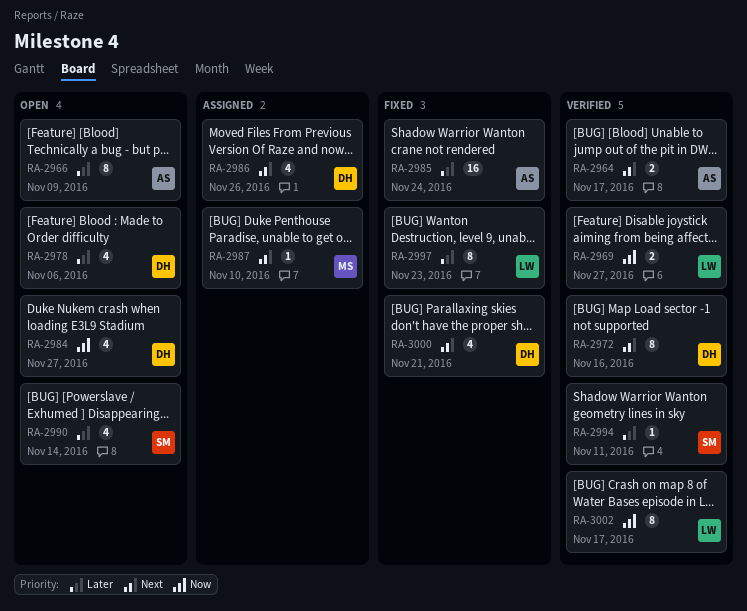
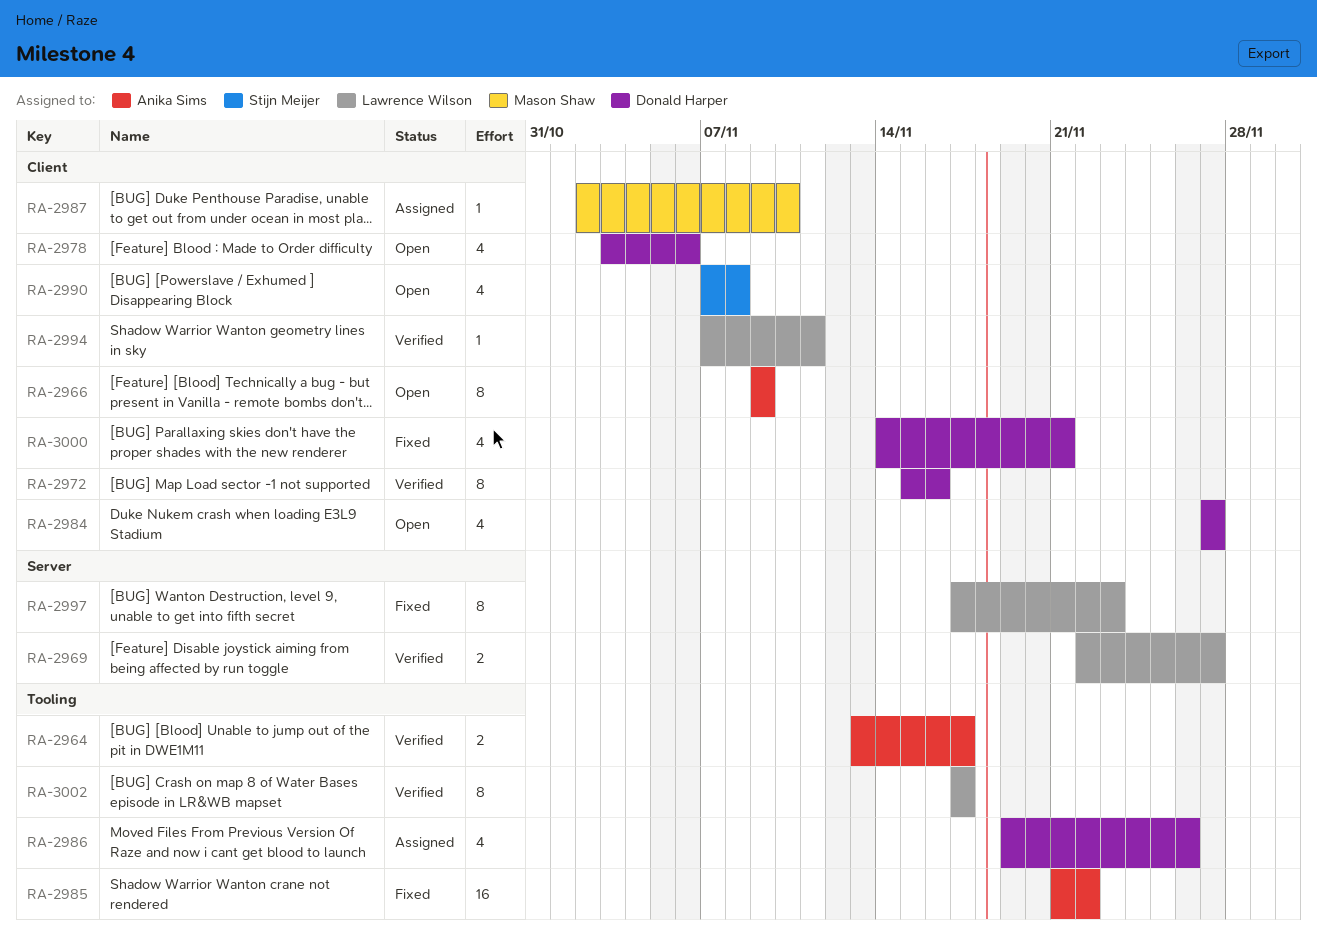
RA-2985, due: Nov 24 -> Nov 22
RA-2990, due: Nov 14 -> Nov 8
RA-2994, owner: Stijn Meijer -> Lawrence Wilson

